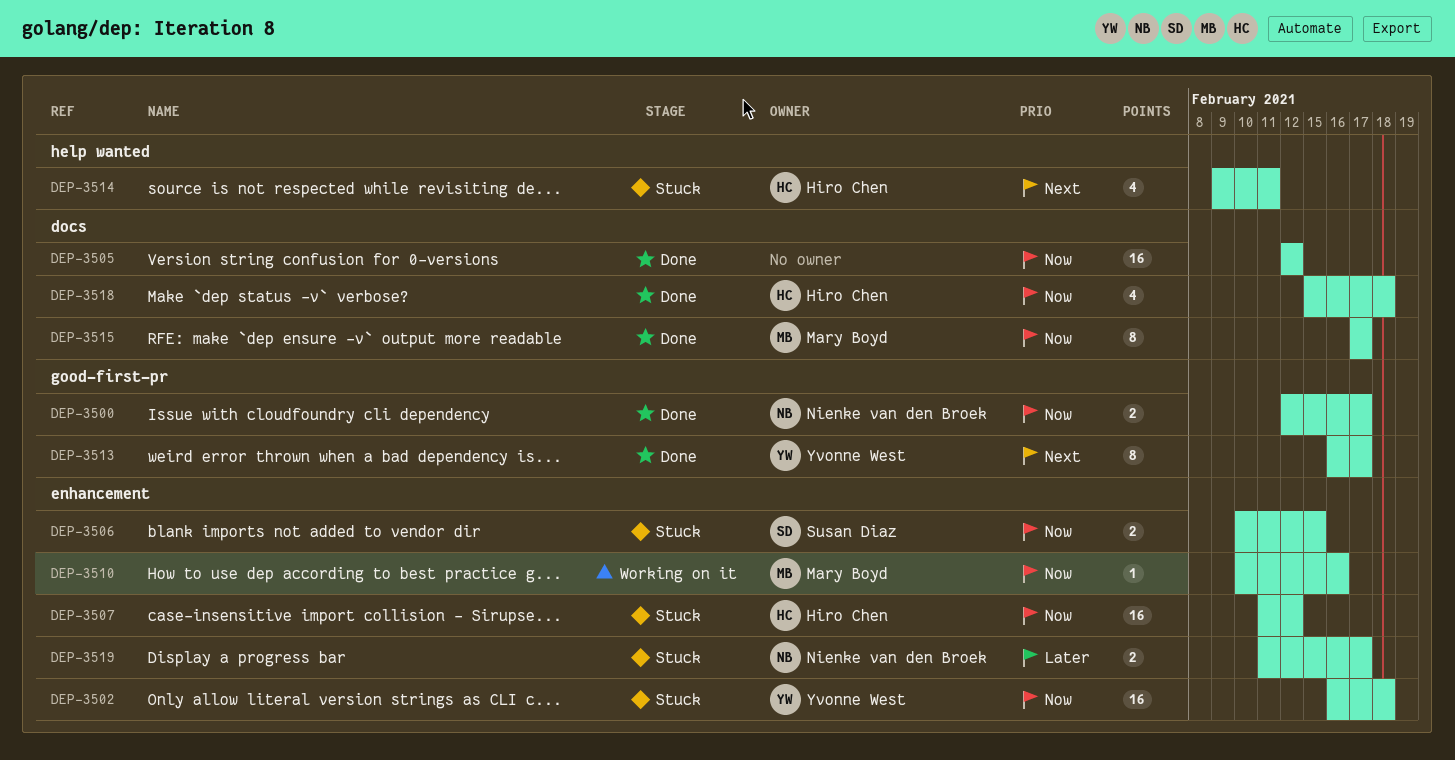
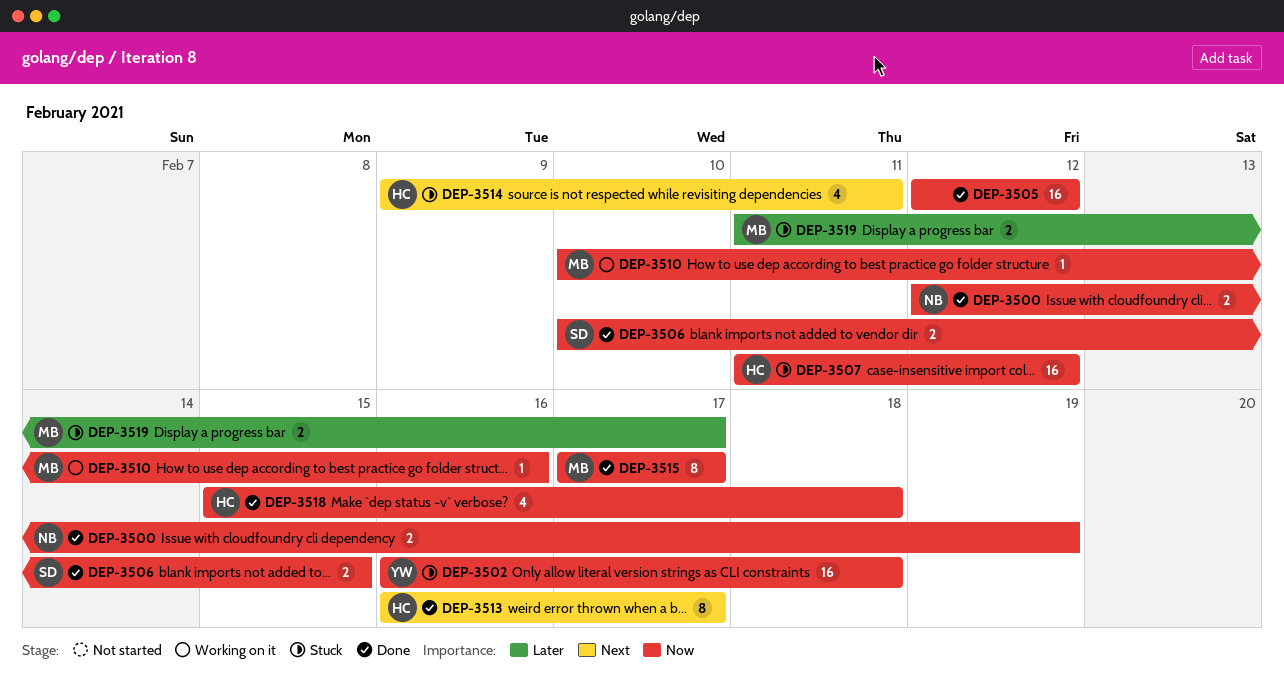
DEP-3500, due: Feb 17 -> Feb 19
DEP-3506, status: Stuck -> Done
DEP-3513, owner: Yvonne West -> Hiro Chen
DEP-3519, owner: Nienke van den Broek -> Mary Boyd

